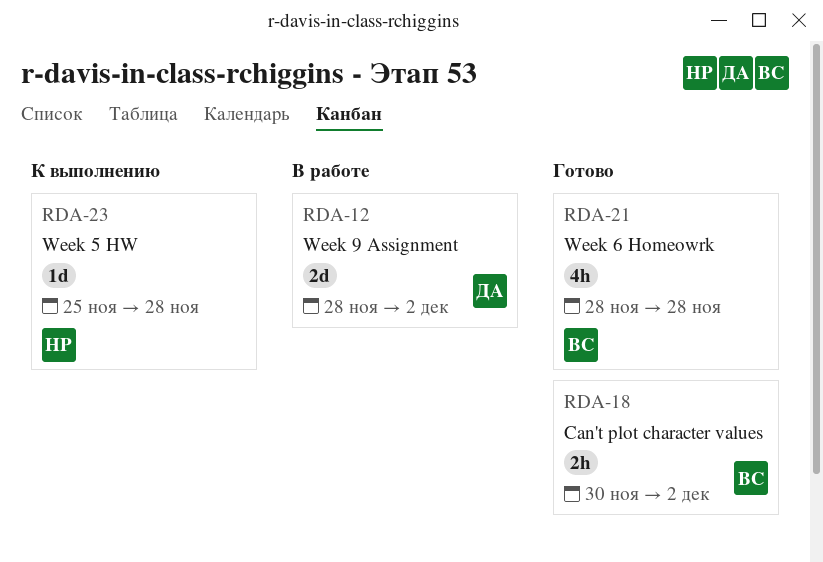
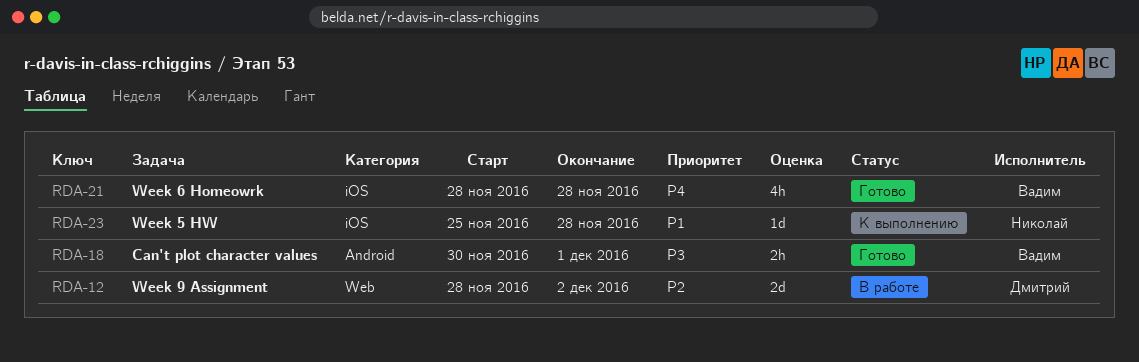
RDA-18, due: Dec 2 -> Dec 1

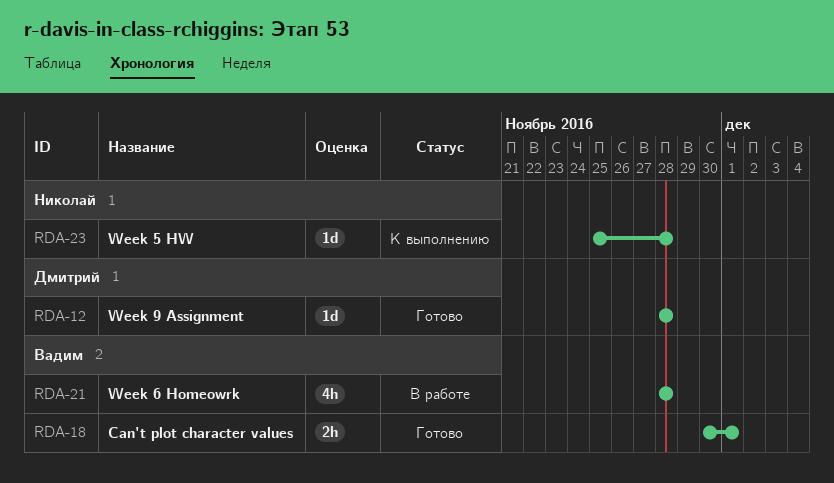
RDA-12, status: В работе -> Готово
RDA-12, estimate: 2d -> 1d
RDA-12, due: Dec 2 -> Nov 28
RDA-21, status: Готово -> В работе

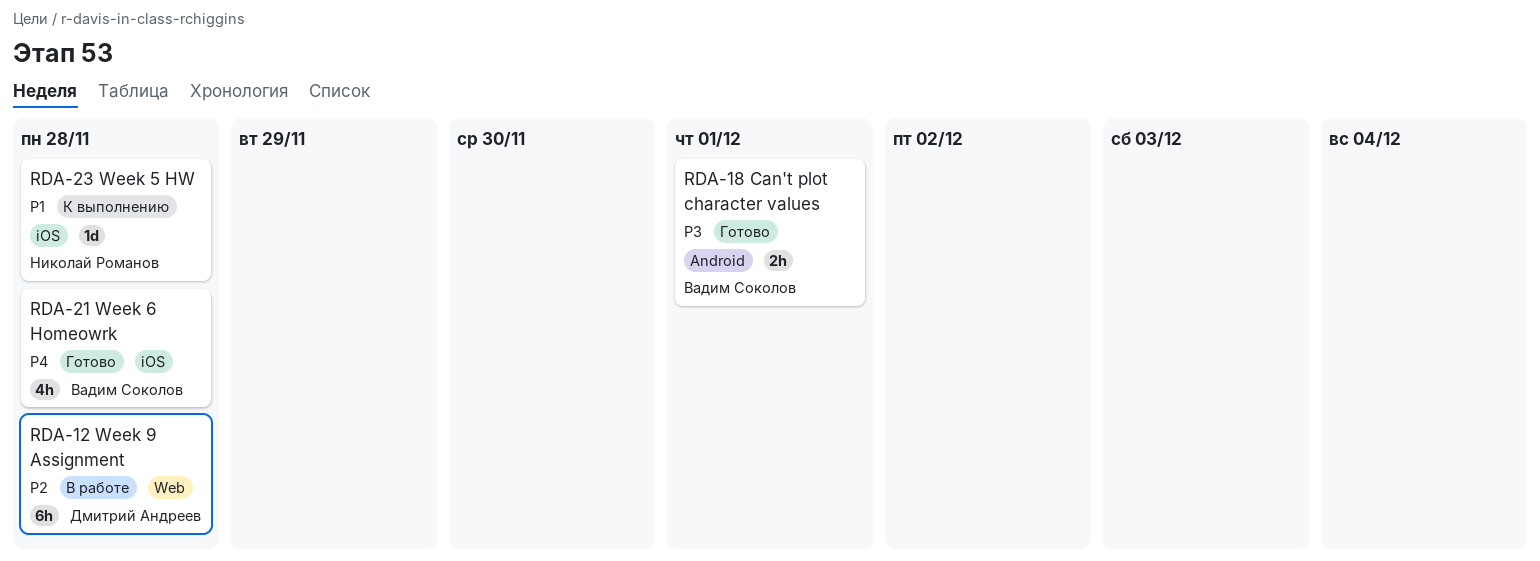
RDA-12, status: Готово -> В работе
RDA-12, estimate: 1d -> 6h
RDA-21, status: В работе -> Готово

